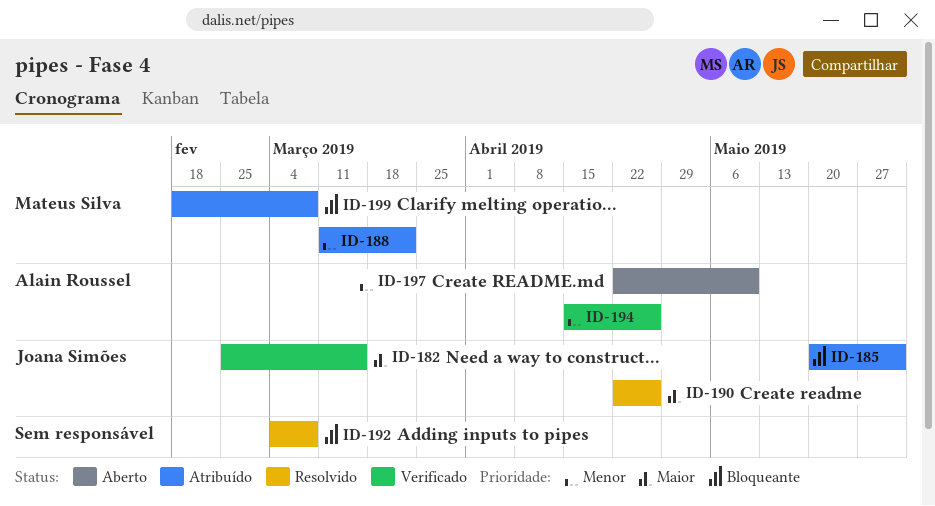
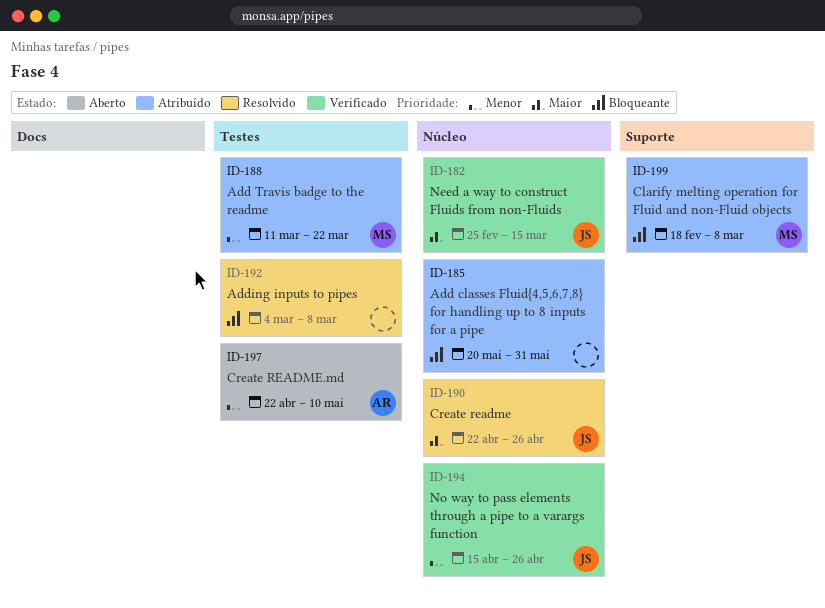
ID-185, owner: Joana Simões -> none
ID-194, owner: Alain Roussel -> Joana Simões

